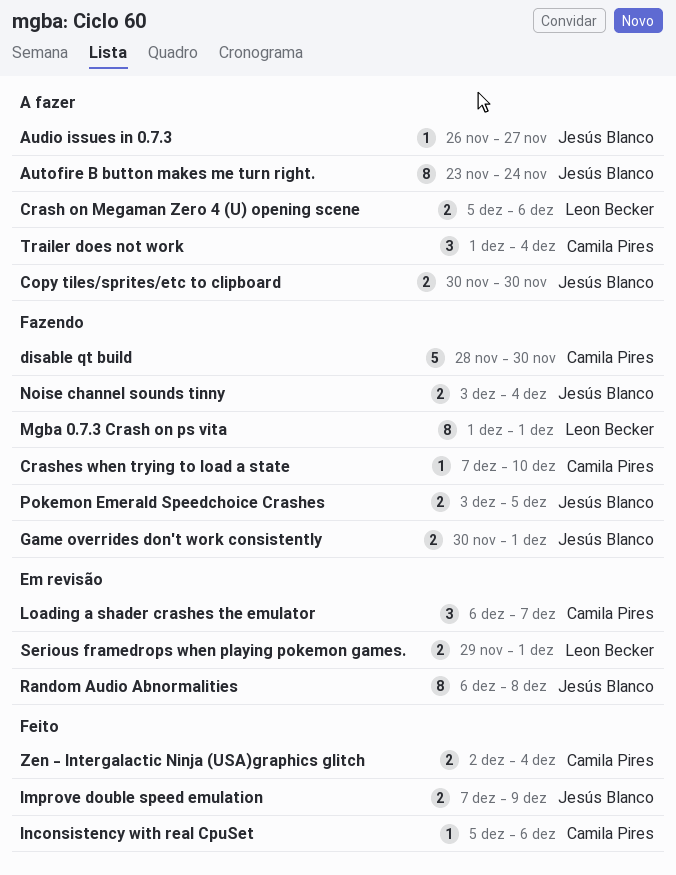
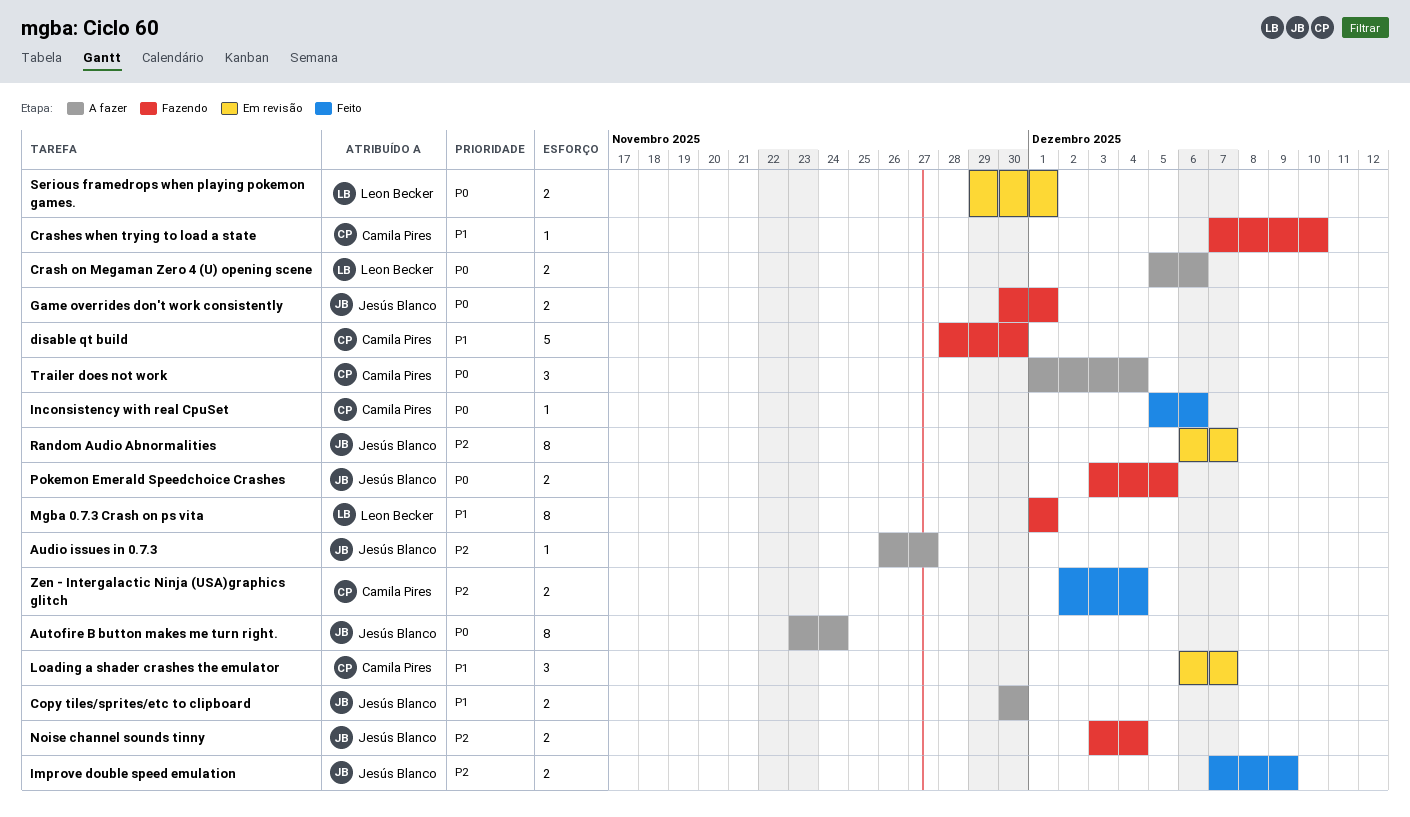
Random Audio Abnormalities, due: Dec 8 -> Dec 7

